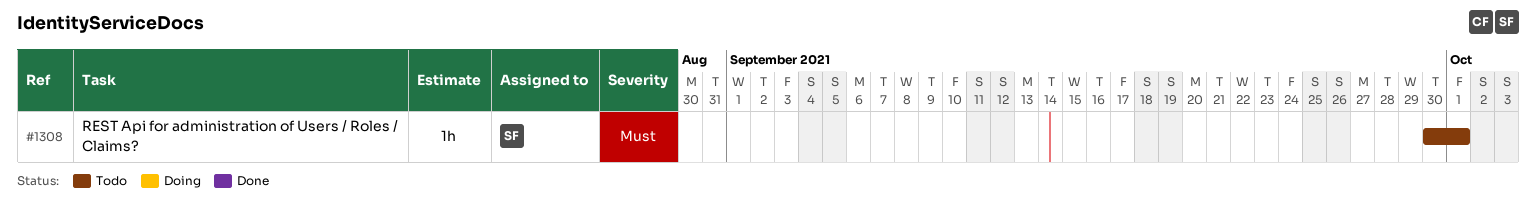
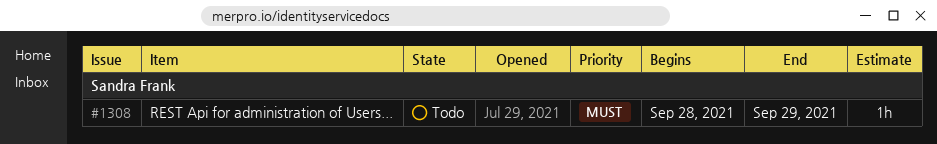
#1308, start: Sep 30 -> Sep 28
#1308, due: Oct 1 -> Sep 29

